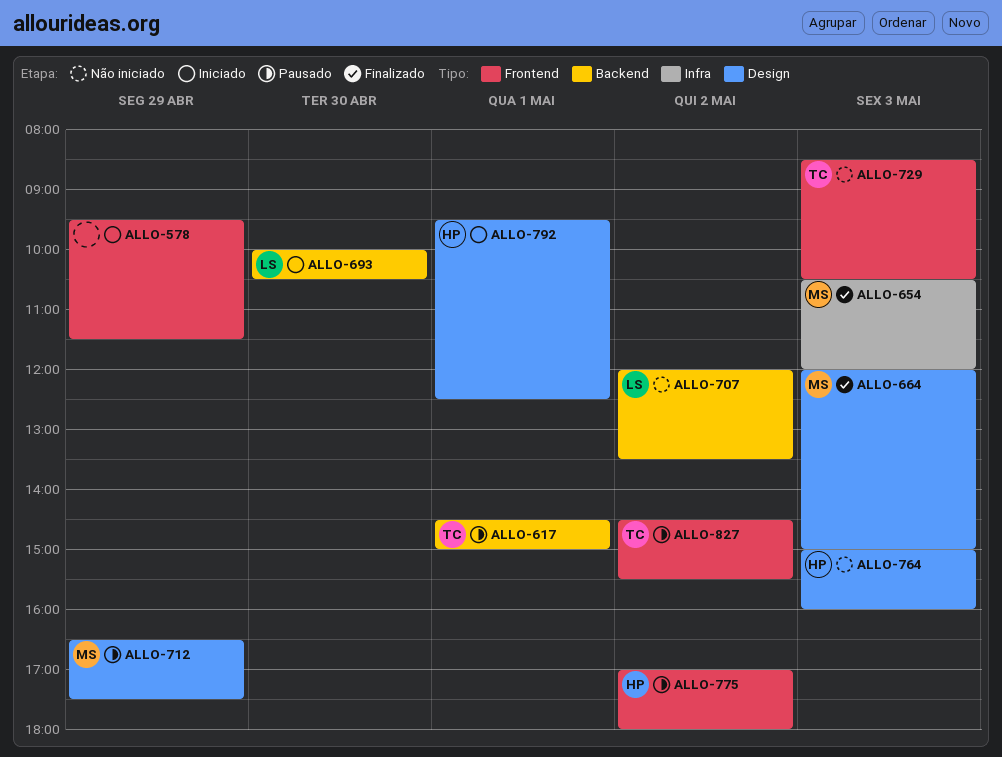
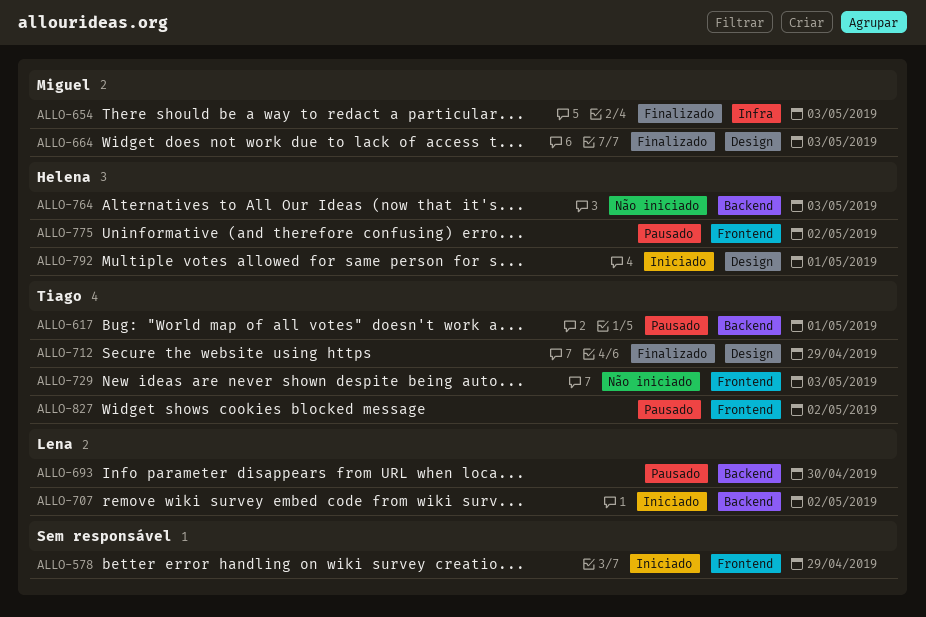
ALLO-693, status: Iniciado -> Pausado
ALLO-707, status: Não iniciado -> Iniciado
ALLO-712, status: Pausado -> Finalizado
ALLO-712, owner: Miguel -> Tiago
ALLO-764, label: Design -> Backend

